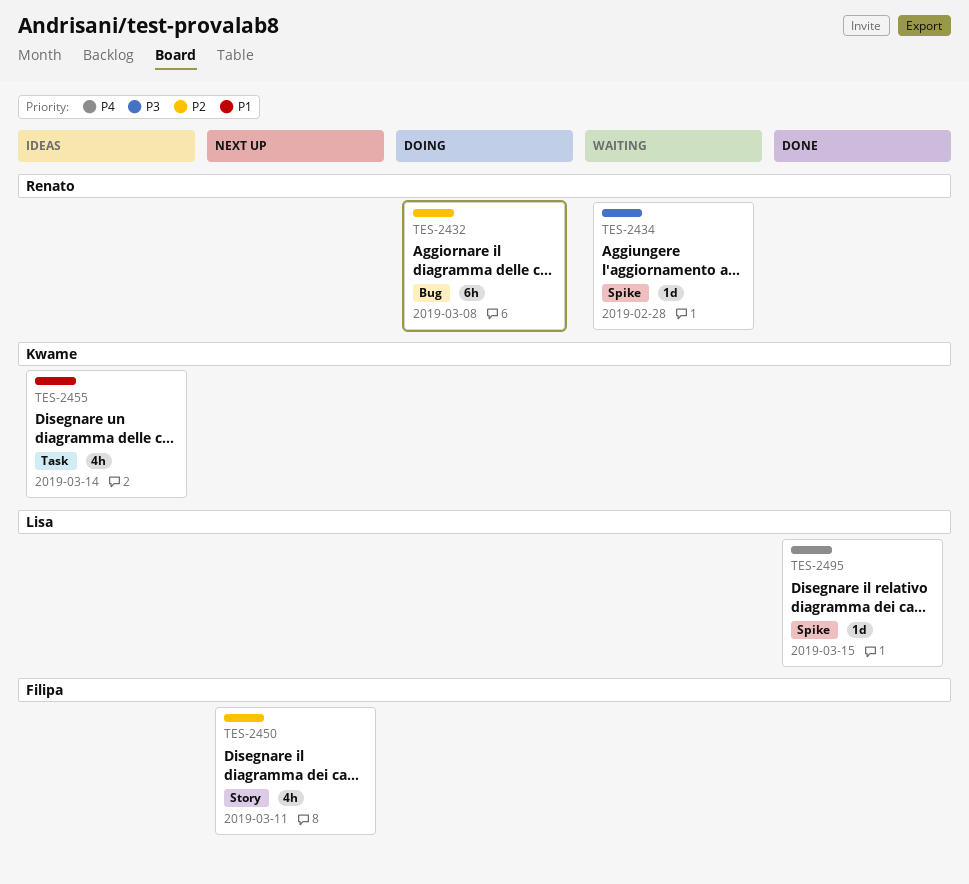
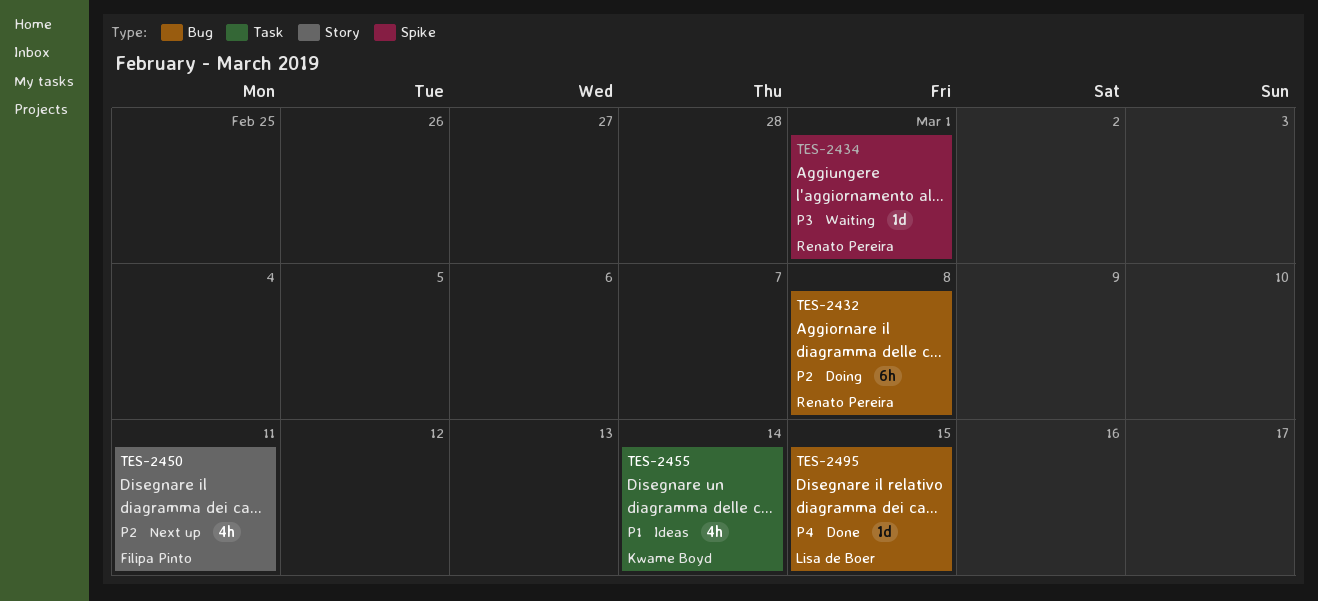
TES-2434, due: Feb 28 -> Mar 1
TES-2495, label: Spike -> Bug

